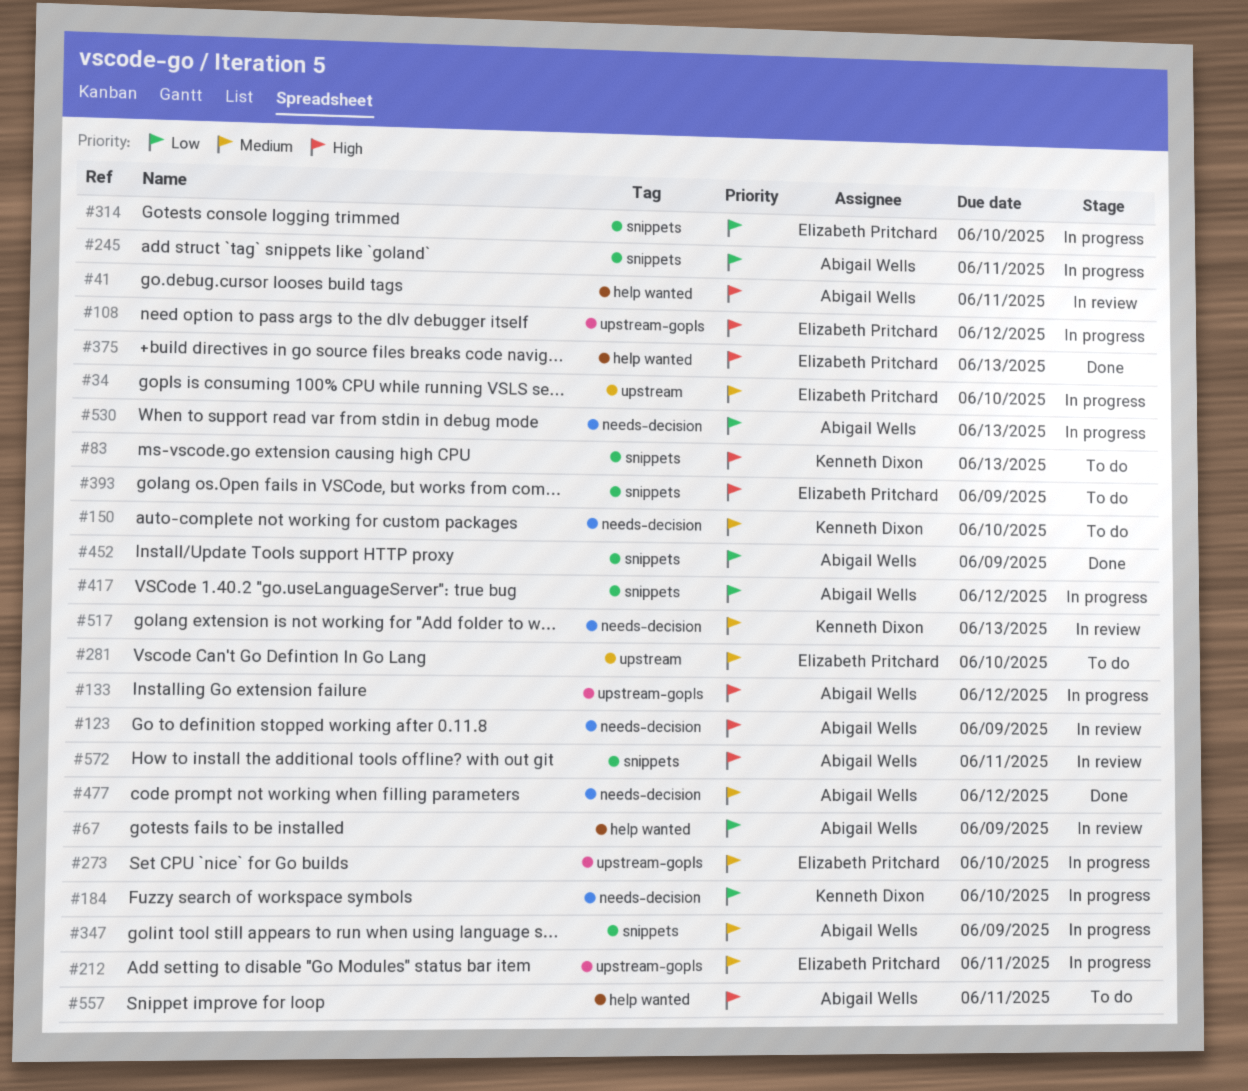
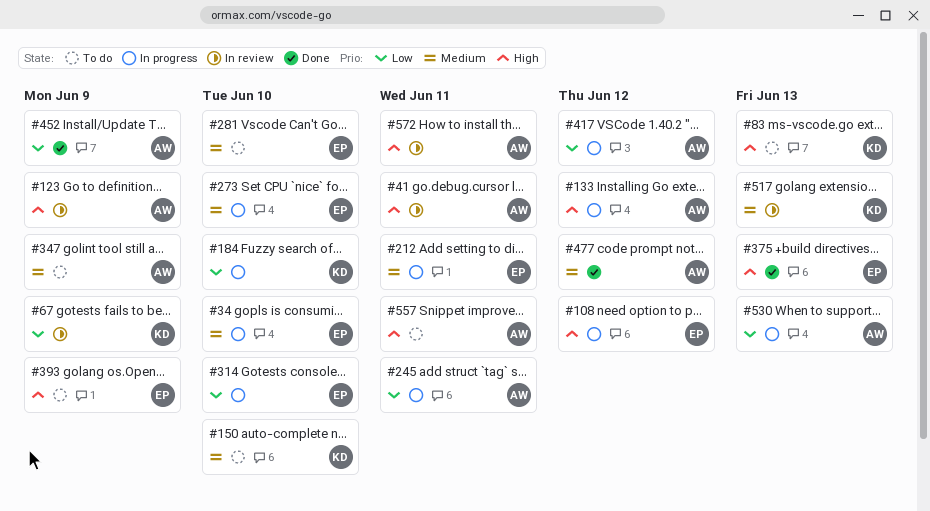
#67, owner: Abigail Wells -> Kenneth Dixon
#347, status: In progress -> To do

